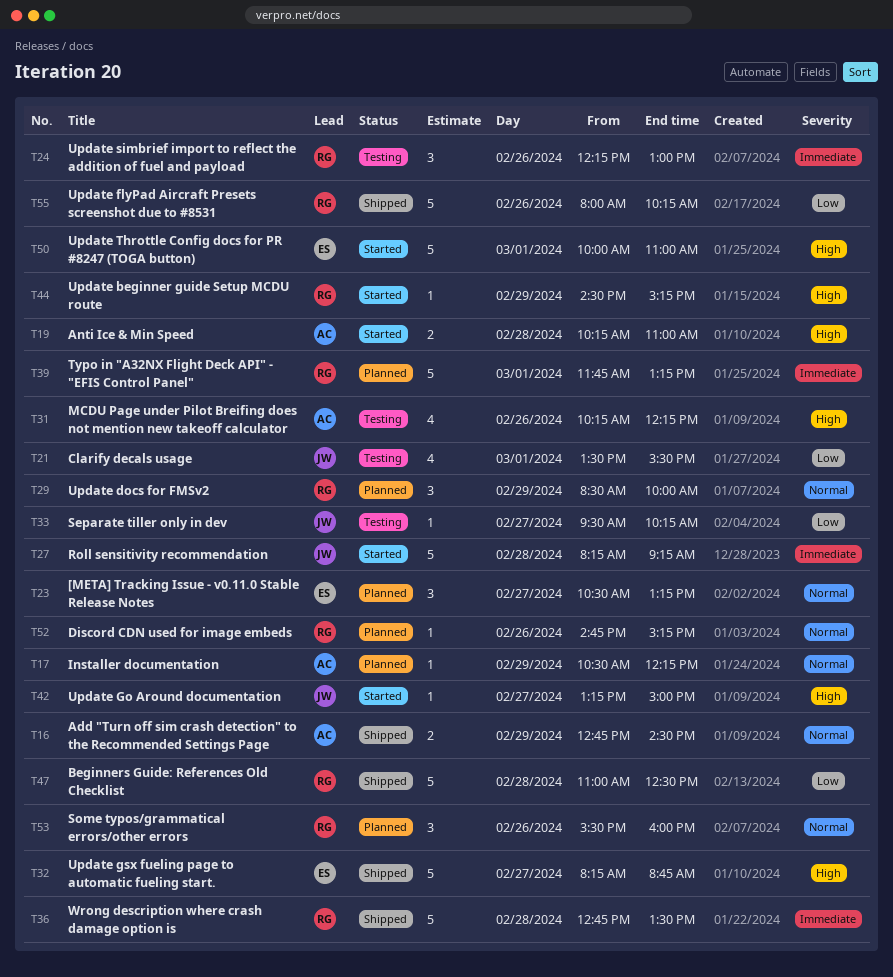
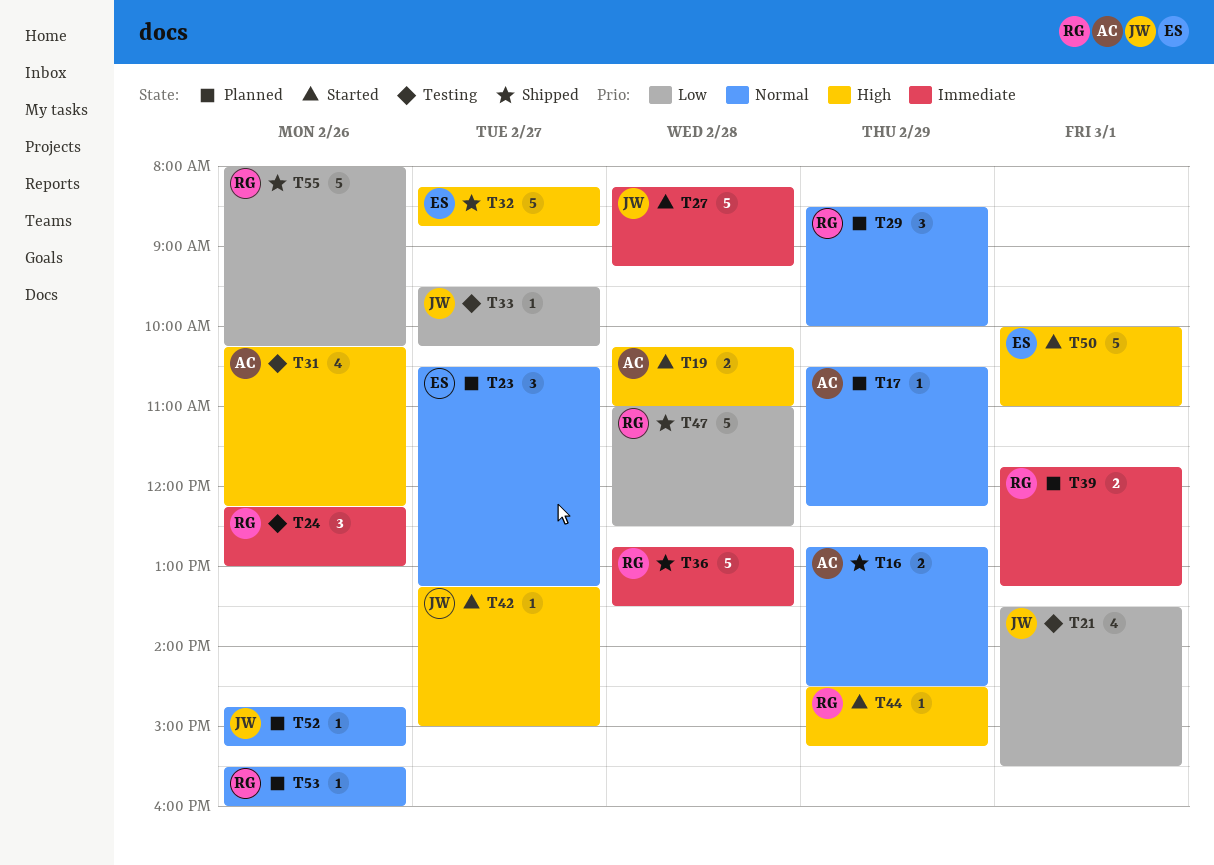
T39, estimate: 5 -> 2
T52, owner: RG -> JW
T53, estimate: 3 -> 1

